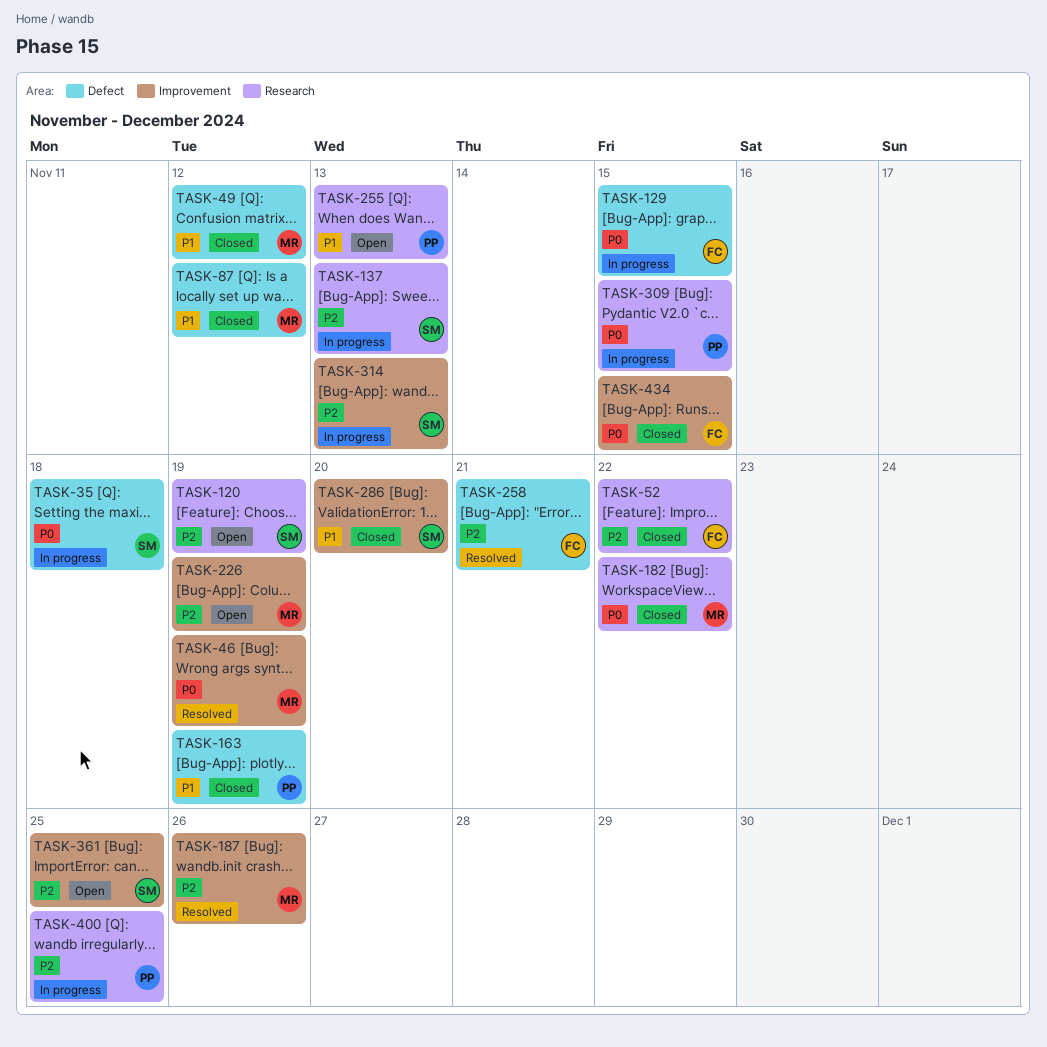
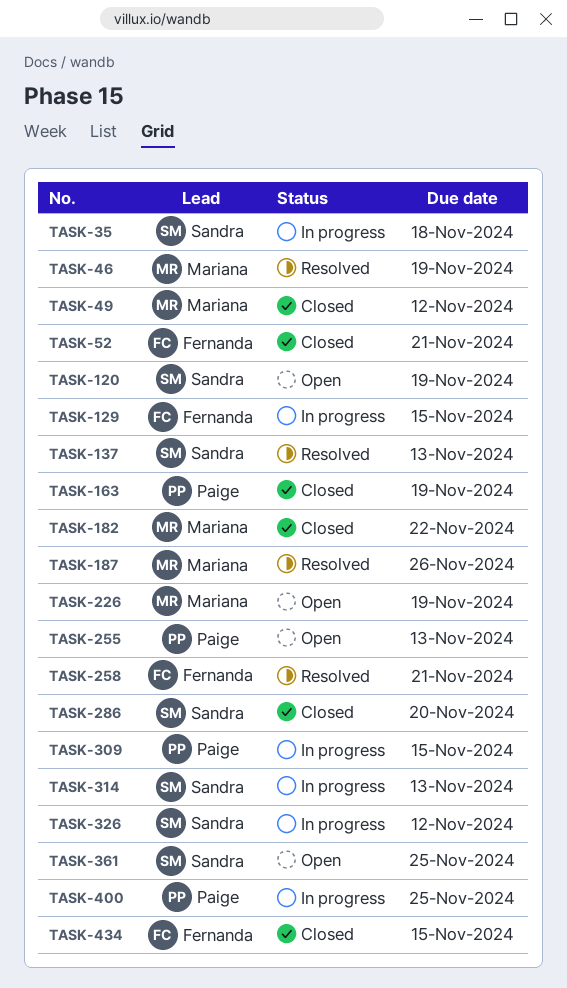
TASK-52, due: Nov 22 -> Nov 21
TASK-87: present -> none
TASK-137, status: In progress -> Resolved
TASK-326: none -> present

